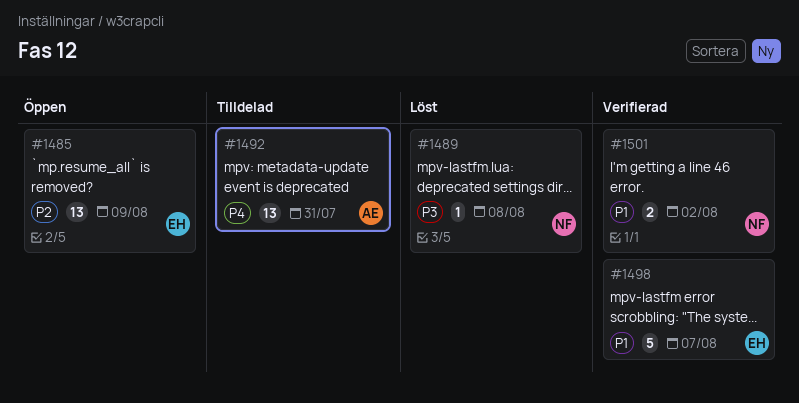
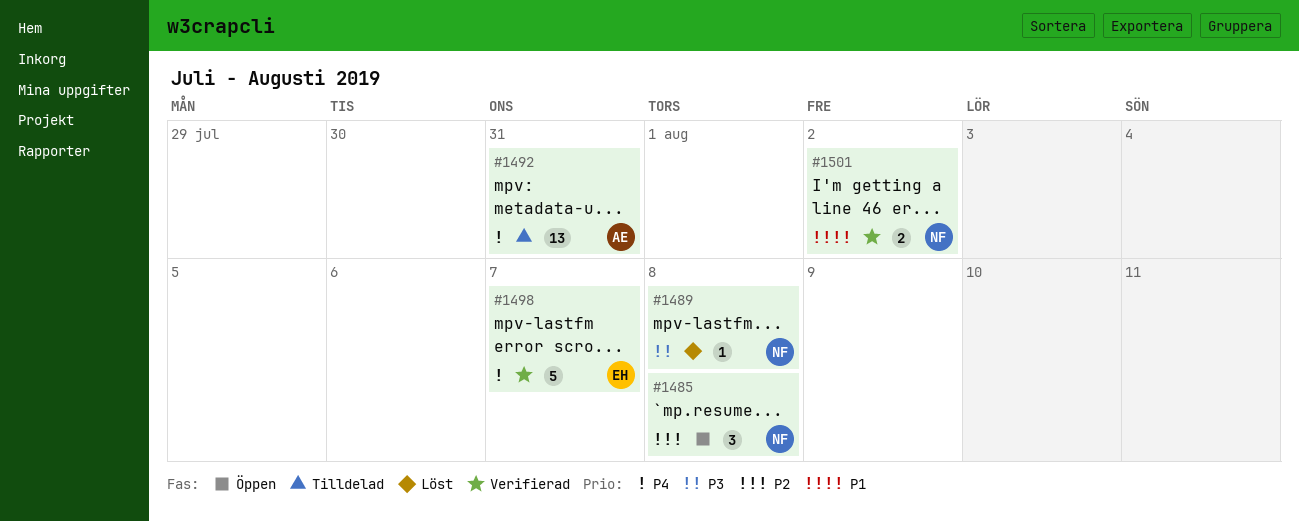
#1485, owner: EH -> NF
#1485, estimate: 13 -> 3
#1485, due: Aug 9 -> Aug 8
#1498, priority: P1 -> P4

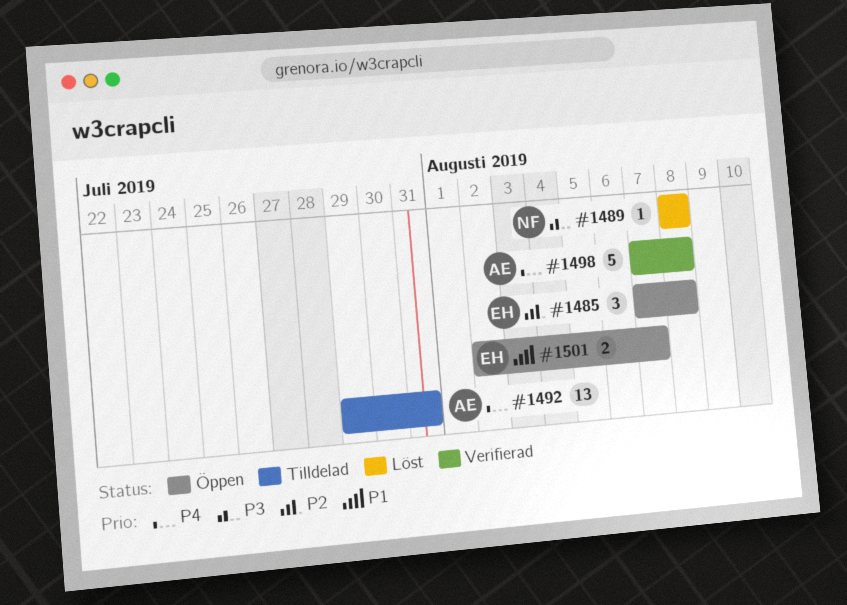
#1485, owner: NF -> EH
#1498, owner: EH -> AE
#1498, due: Aug 7 -> Aug 8
#1501, status: Verifierad -> Öppen
#1501, owner: NF -> EH
#1501, due: Aug 2 -> Aug 7

